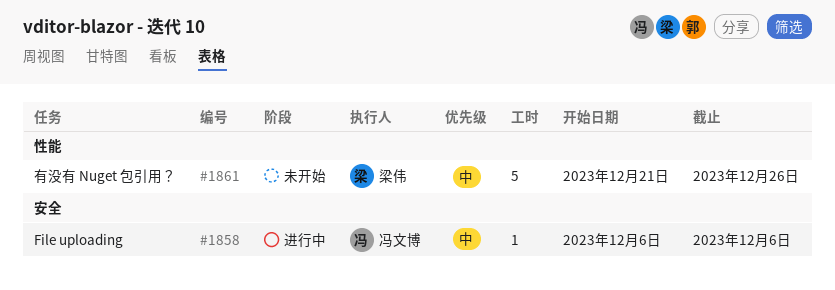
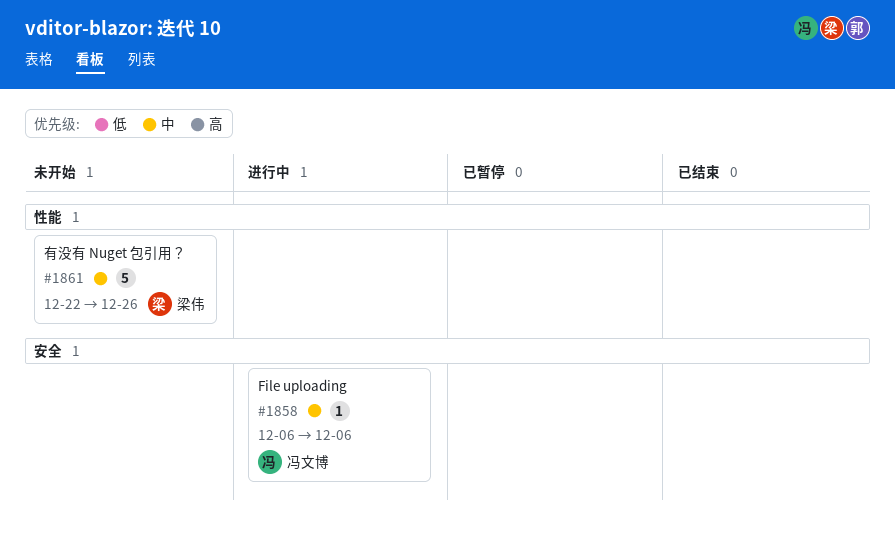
#1861, start: Dec 21 -> Dec 22

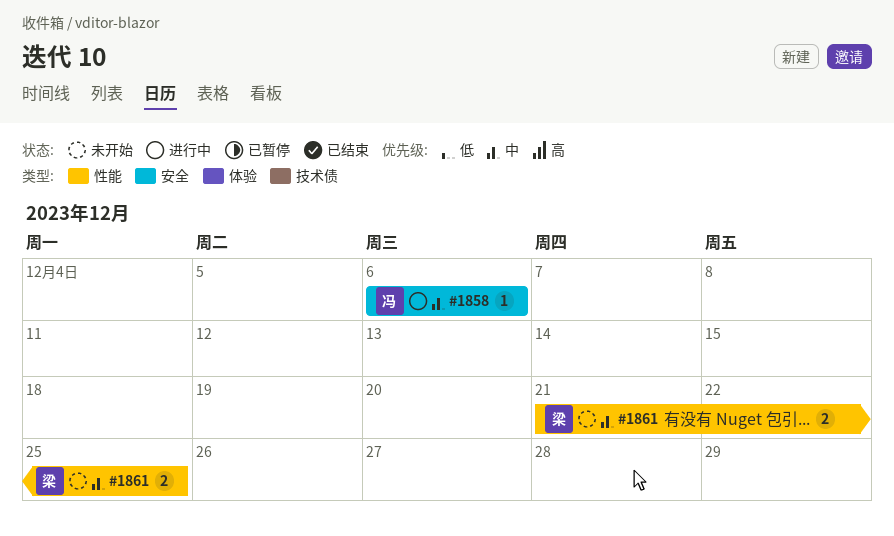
#1861, estimate: 5 -> 2
#1861, start: Dec 22 -> Dec 21
#1861, due: Dec 26 -> Dec 25

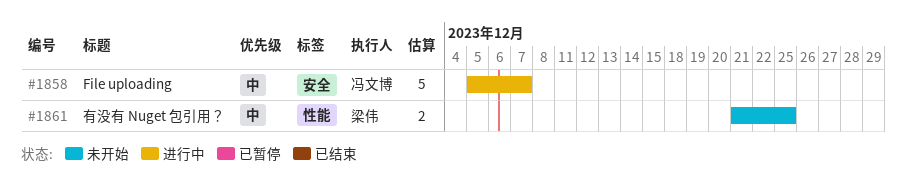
#1858, estimate: 1 -> 5
#1858, start: Dec 6 -> Dec 5
#1858, due: Dec 6 -> Dec 7

